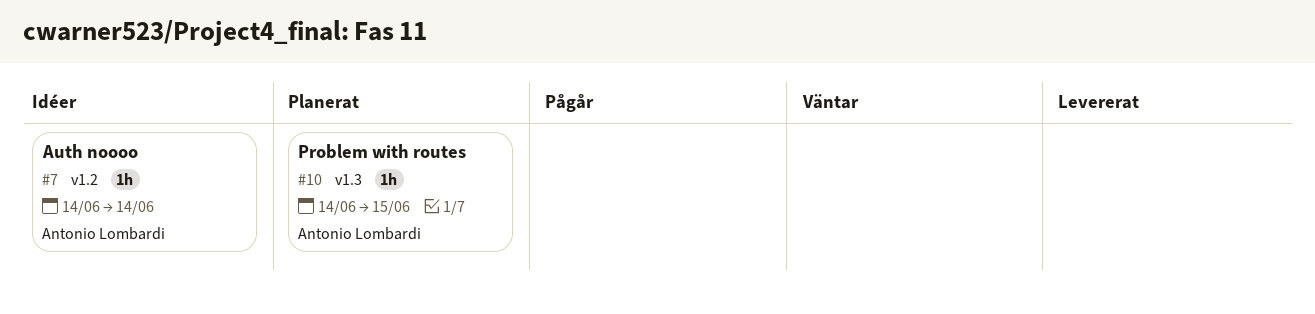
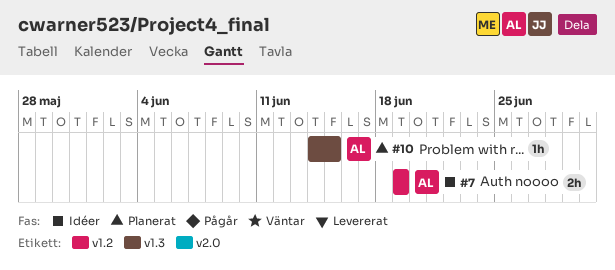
#7, estimate: 1h -> 2h
#7, start: Jun 14 -> Jun 19
#7, due: Jun 14 -> Jun 19

